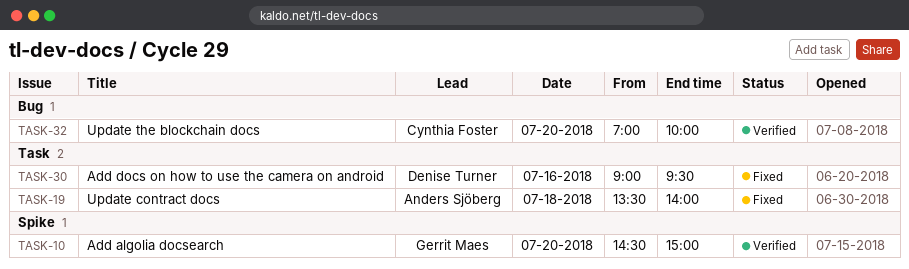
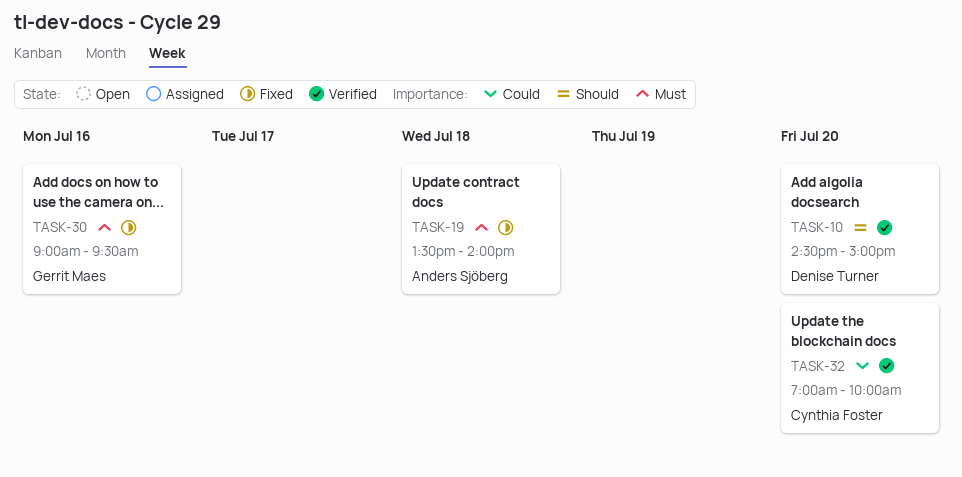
TASK-10, owner: Gerrit Maes -> Denise Turner
TASK-30, owner: Denise Turner -> Gerrit Maes

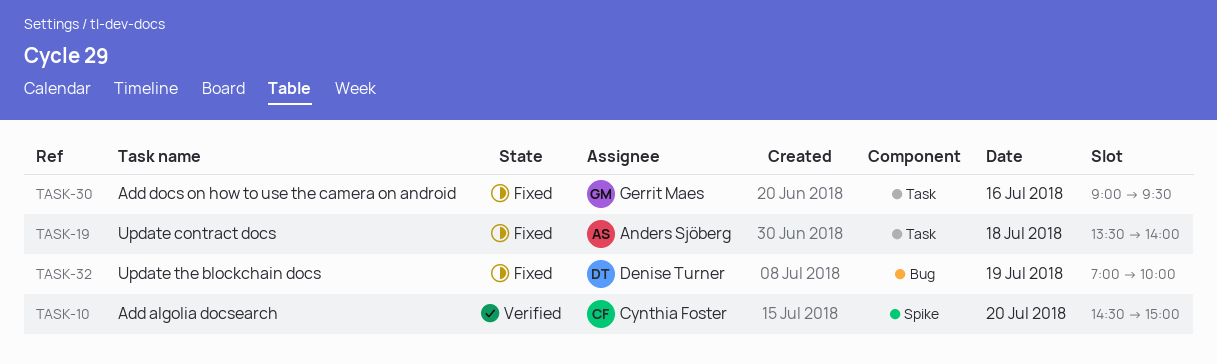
TASK-10, owner: Denise Turner -> Cynthia Foster
TASK-32, status: Verified -> Fixed
TASK-32, owner: Cynthia Foster -> Denise Turner
TASK-32, day: Jul 20 -> Jul 19

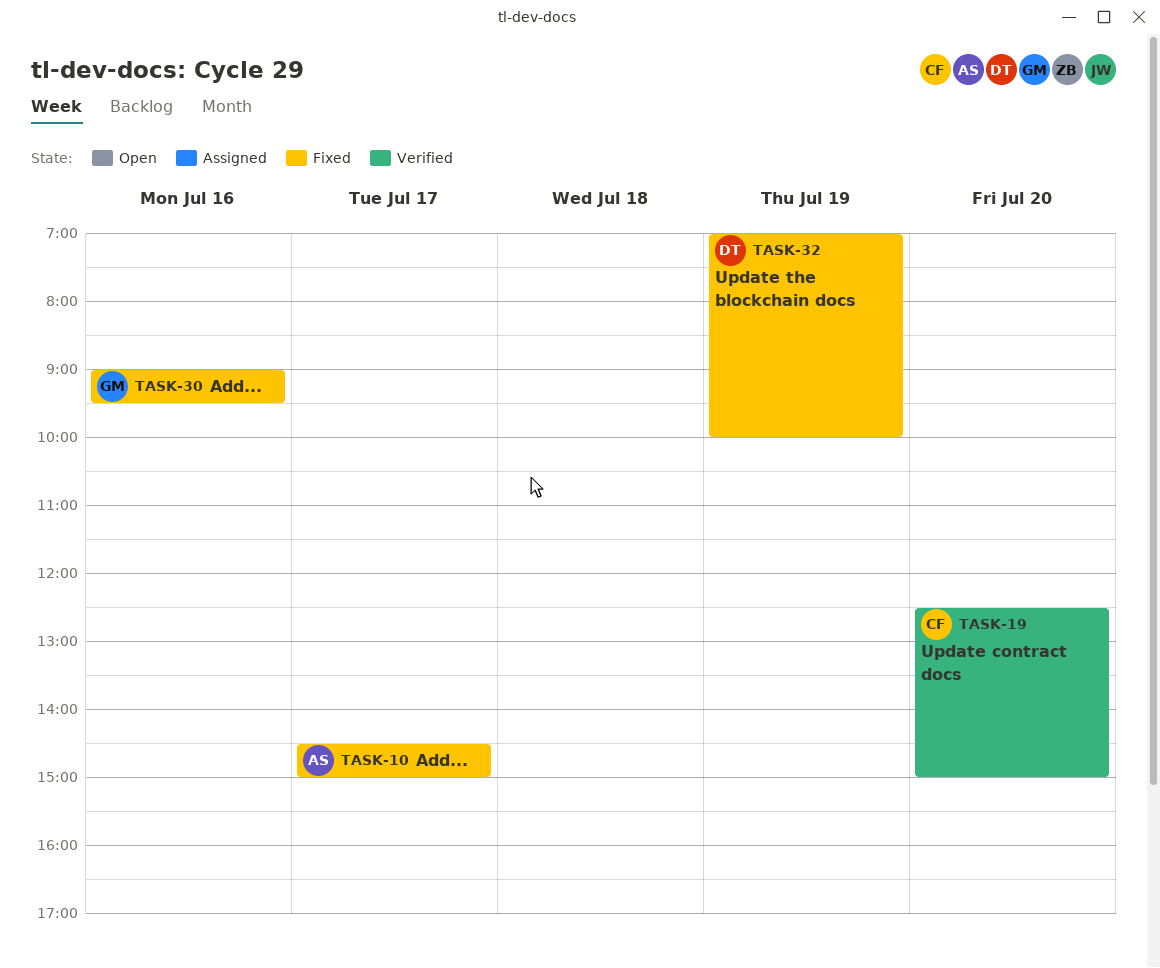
TASK-10, status: Verified -> Fixed
TASK-10, owner: Cynthia Foster -> Anders Sjöberg
TASK-10, day: Jul 20 -> Jul 17
TASK-19, status: Fixed -> Verified
TASK-19, owner: Anders Sjöberg -> Cynthia Foster
TASK-19, day: Jul 18 -> Jul 20
TASK-19, begins: 13:30 -> 12:30
TASK-19, ends: 14:00 -> 15:00

